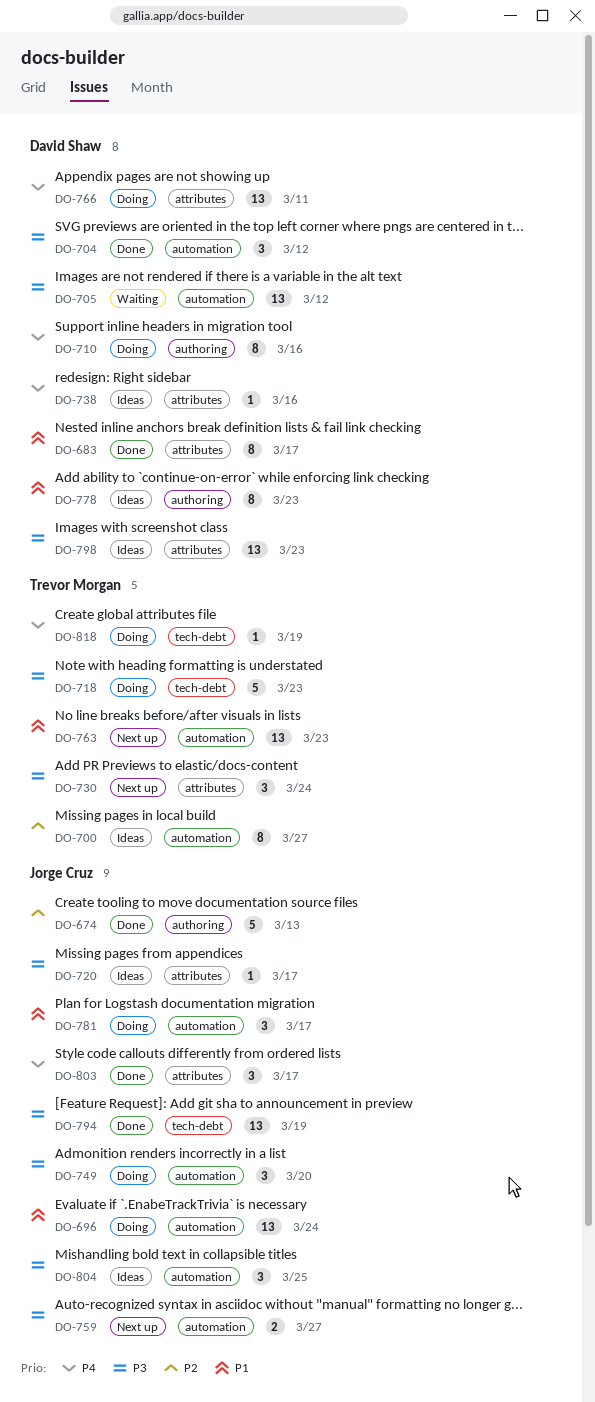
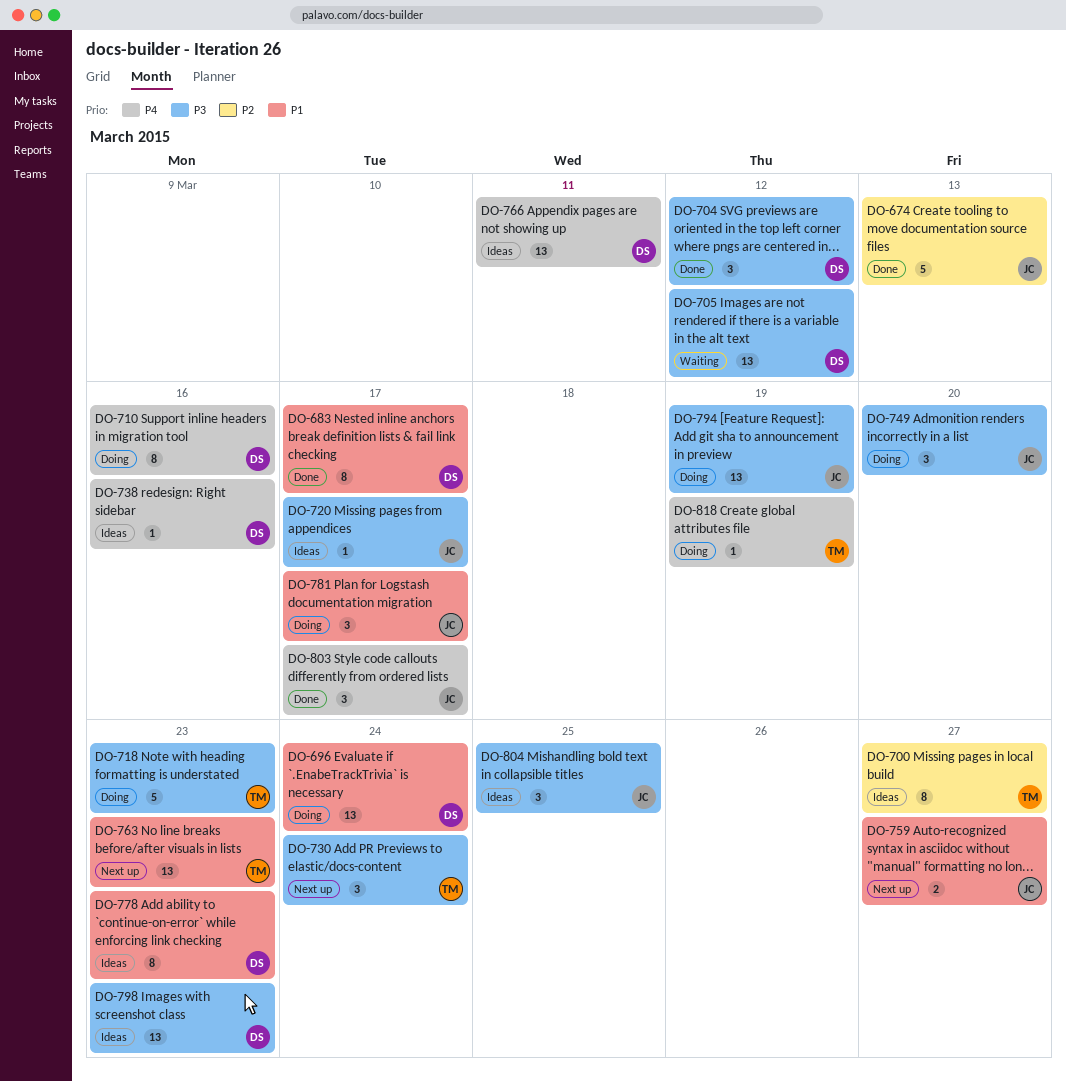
DO-696, owner: Jorge Cruz -> David Shaw
DO-759, priority: P3 -> P1
DO-766, status: Doing -> Ideas
DO-794, status: Done -> Doing

